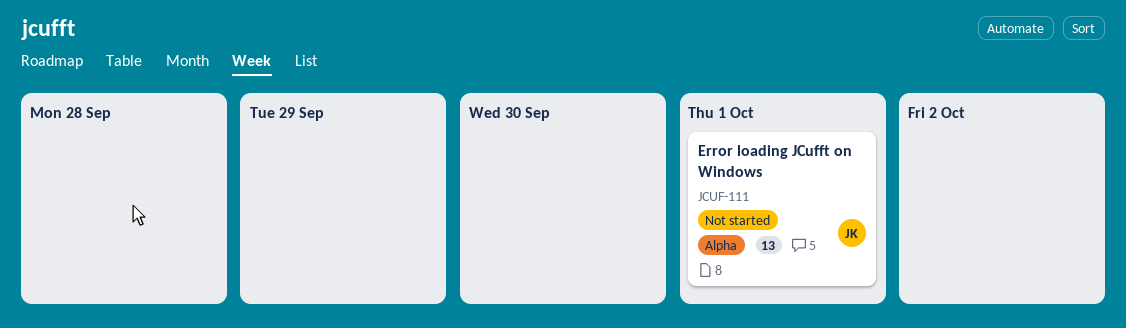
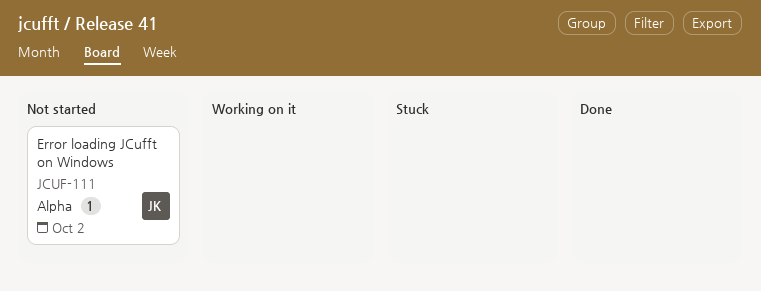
JCUF-111, estimate: 13 -> 1
JCUF-111, due: Oct 1 -> Oct 2

